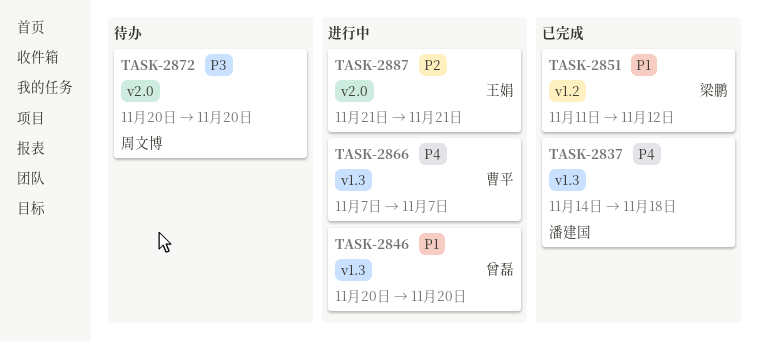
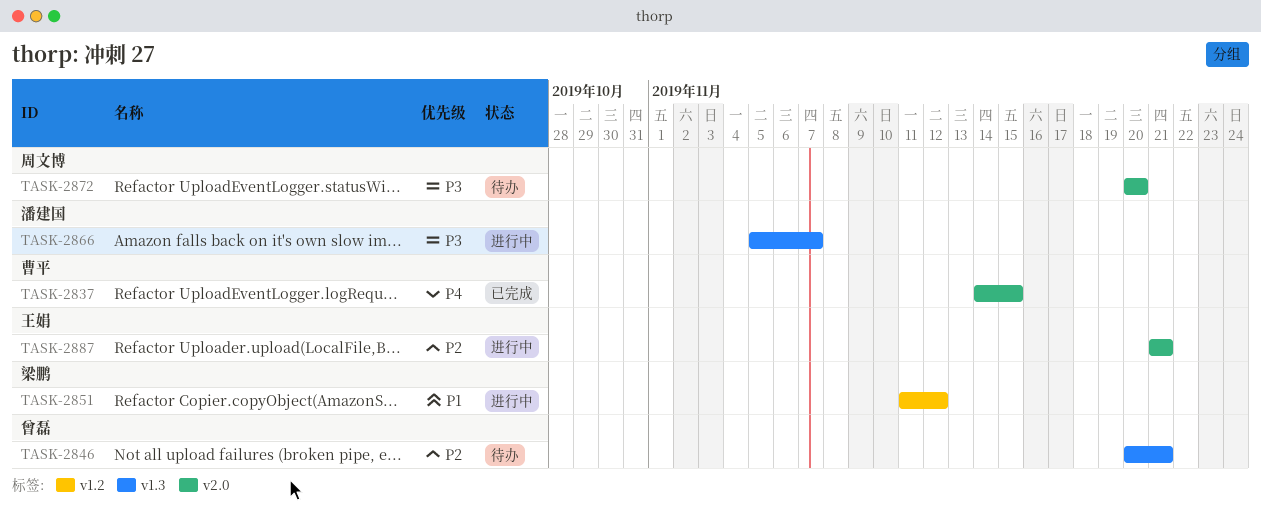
TASK-2837, owner: 潘建国 -> 曹平
TASK-2837, label: v1.3 -> v2.0
TASK-2837, due: Nov 18 -> Nov 15
TASK-2846, status: 进行中 -> 待办
TASK-2846, priority: P1 -> P2
TASK-2846, due: Nov 20 -> Nov 21
TASK-2851, status: 已完成 -> 进行中
TASK-2866, owner: 曹平 -> 潘建国
TASK-2866, priority: P4 -> P3
TASK-2866, start: Nov 7 -> Nov 5

